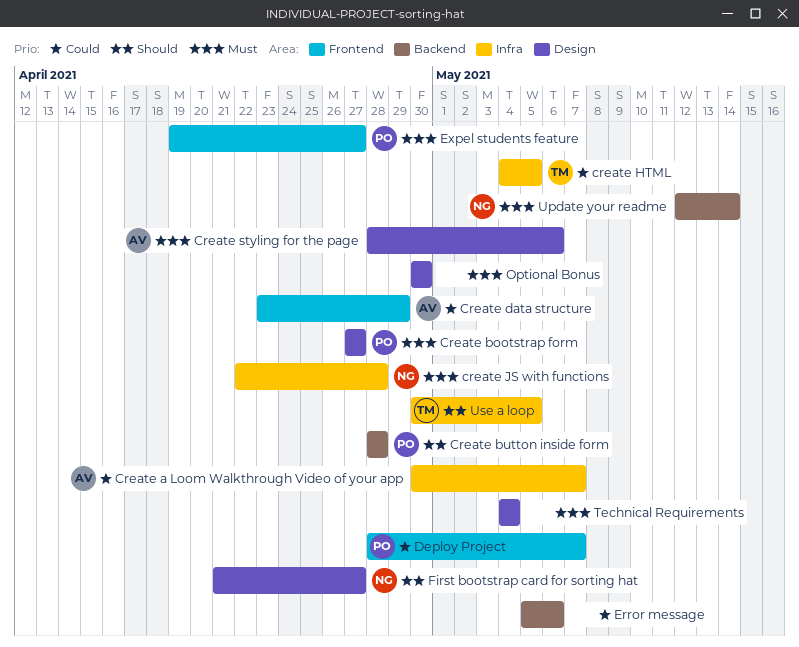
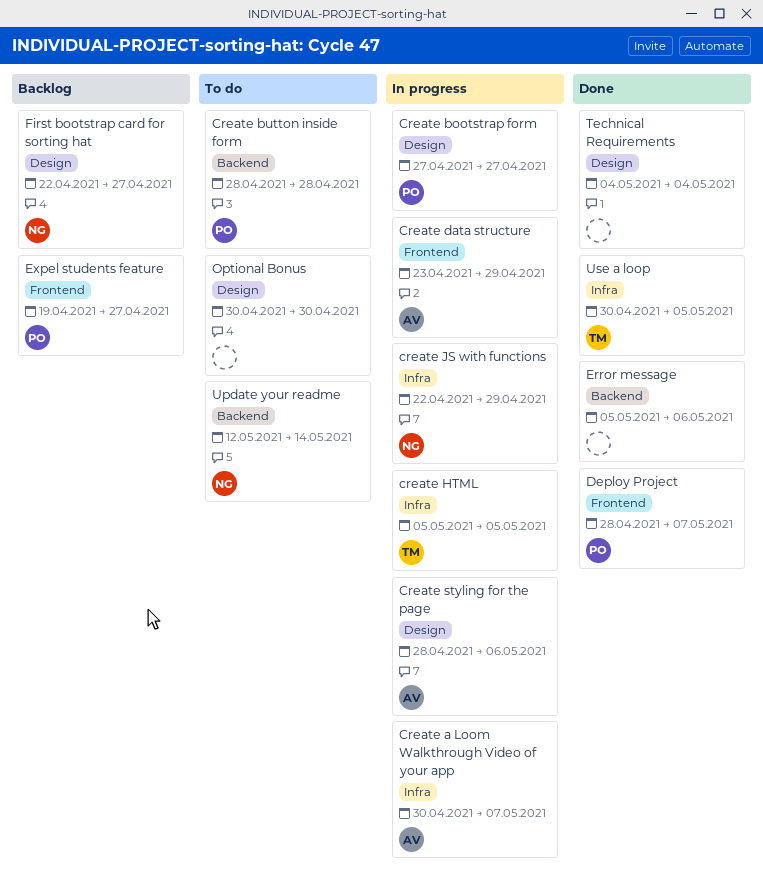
create HTML, start: May 4 -> May 5
create JS with functions, due: Apr 28 -> Apr 29
First bootstrap card for sorting hat, start: Apr 21 -> Apr 22

